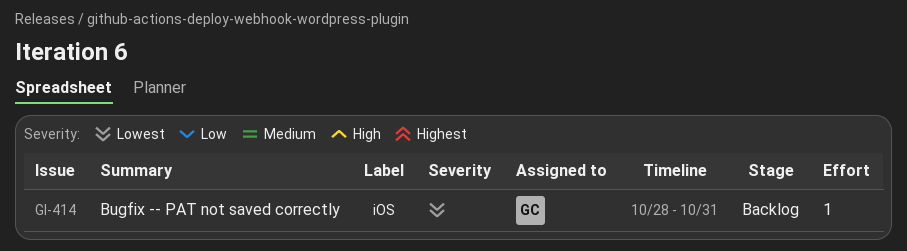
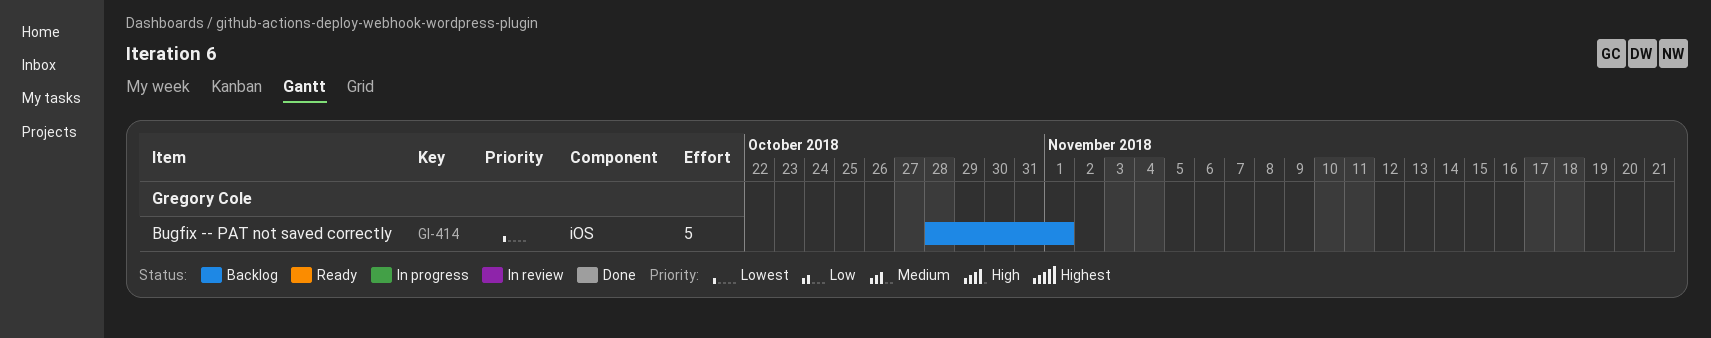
GI-414, estimate: 1 -> 5
GI-414, due: Oct 31 -> Nov 1

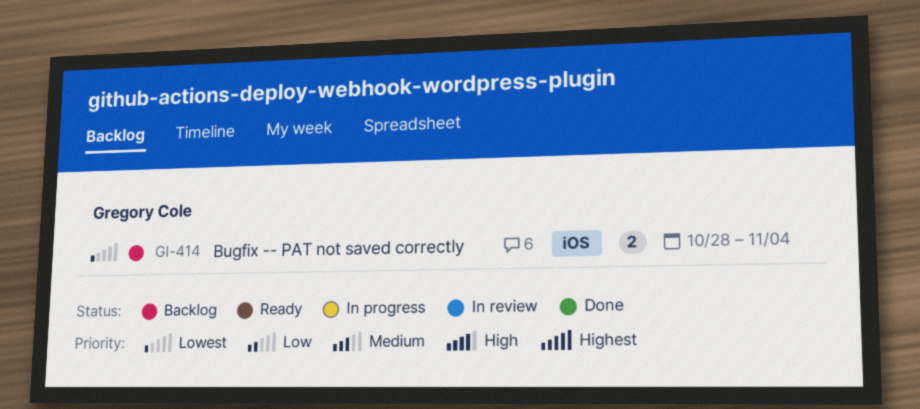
GI-414, estimate: 5 -> 2
GI-414, due: Nov 1 -> Nov 4

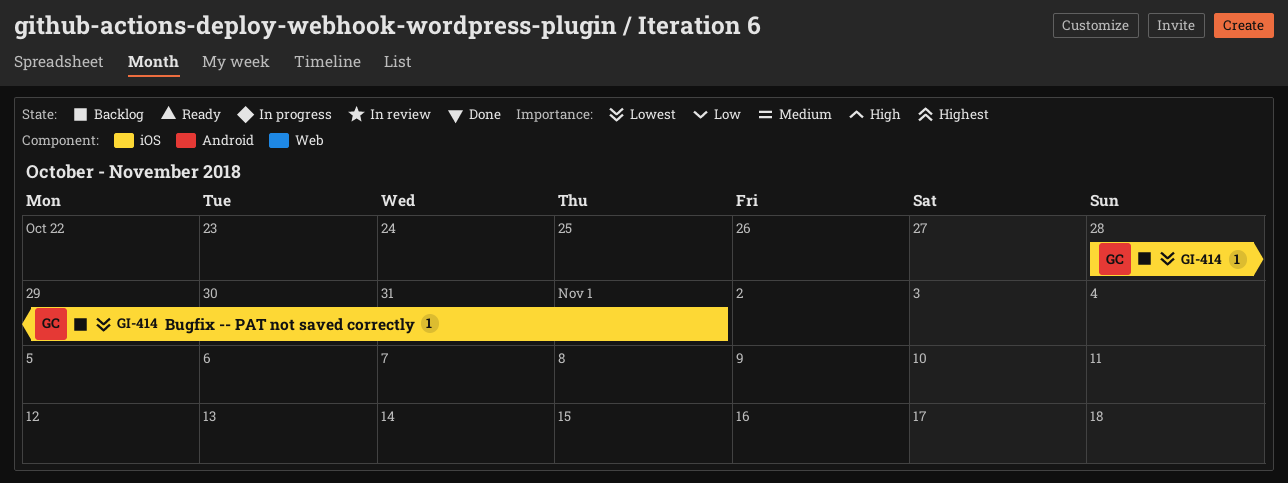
GI-414, estimate: 2 -> 1
GI-414, due: Nov 4 -> Nov 1

